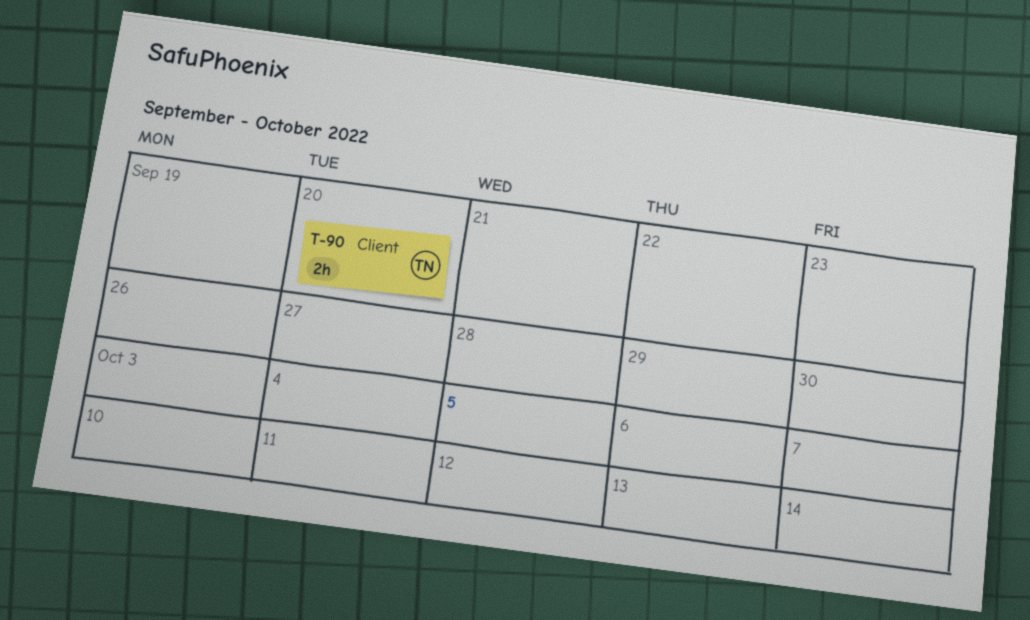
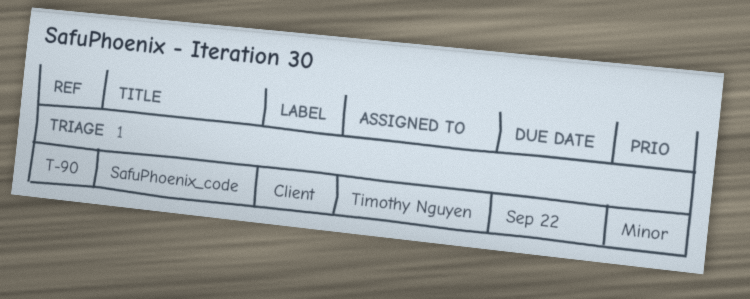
T-90, due: Sep 20 -> Sep 22

